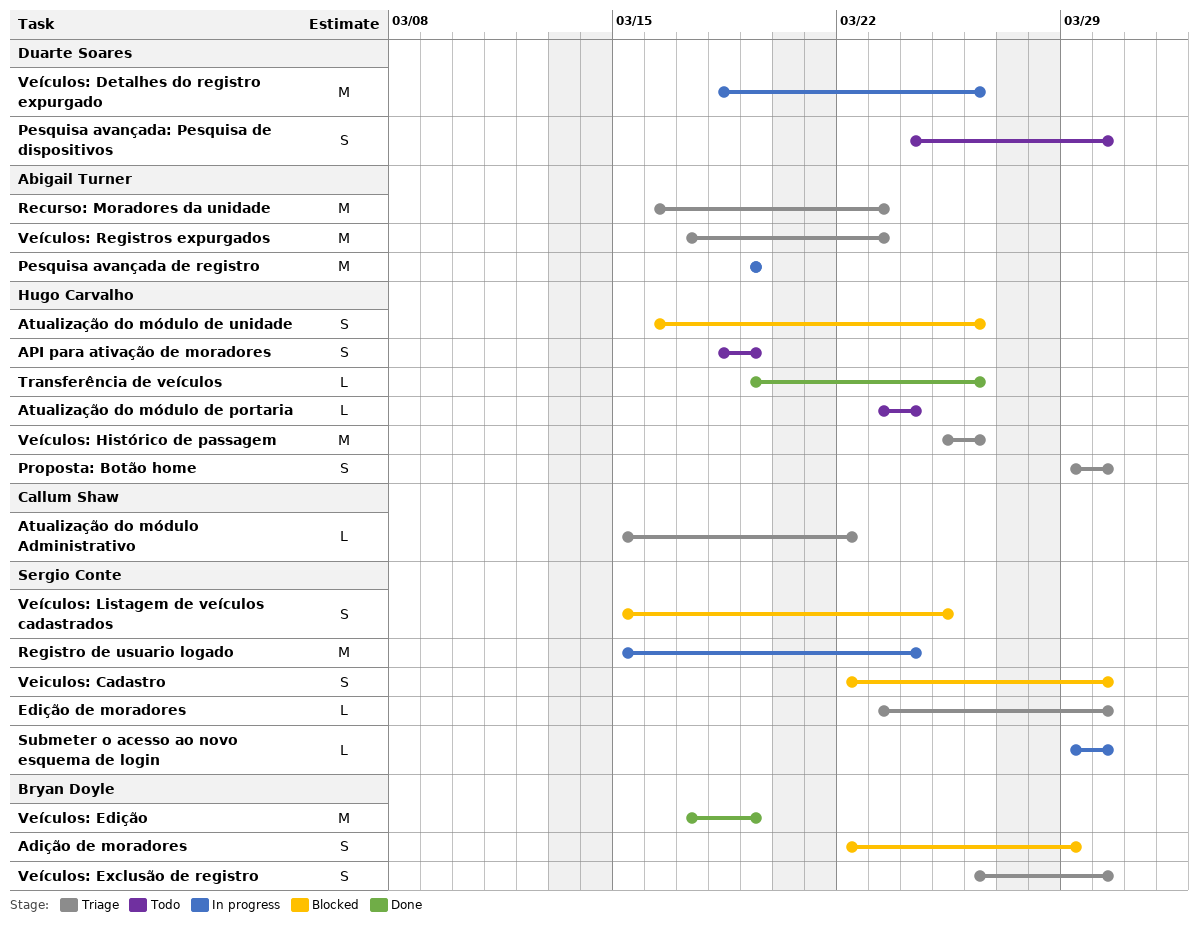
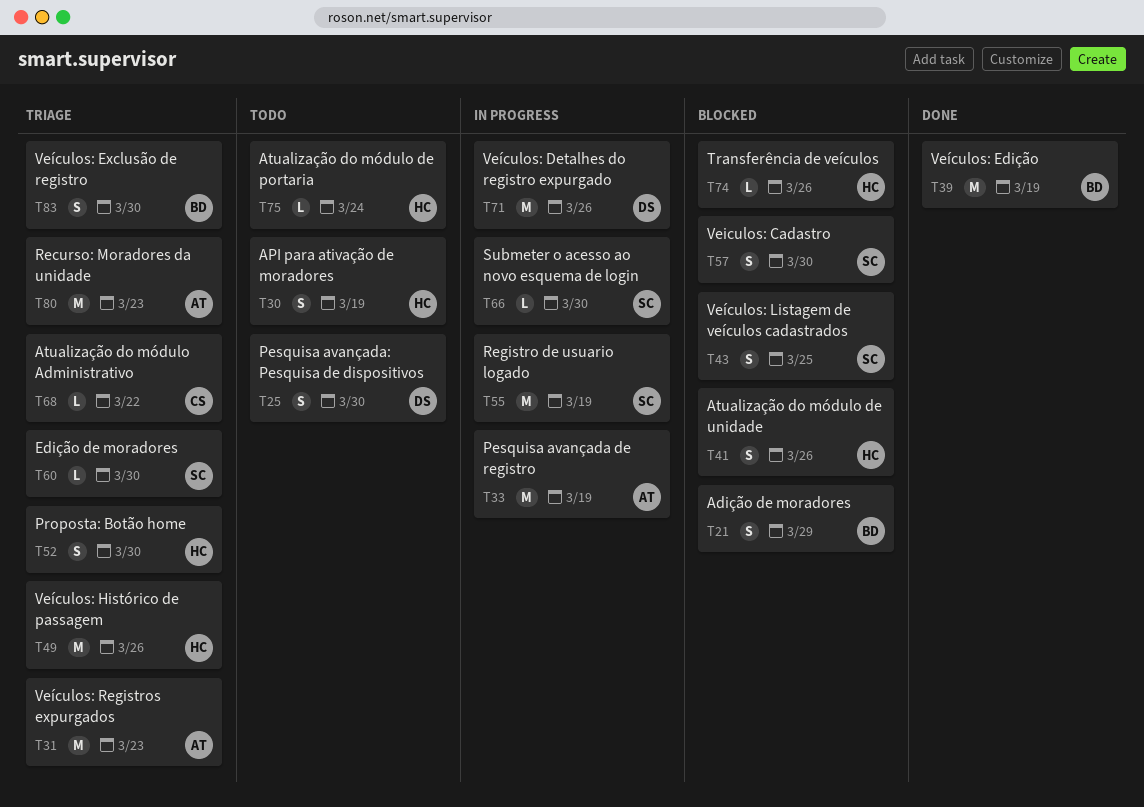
Registro de usuario logado, due: Mar 24 -> Mar 19
Transferência de veículos, status: Done -> Blocked

